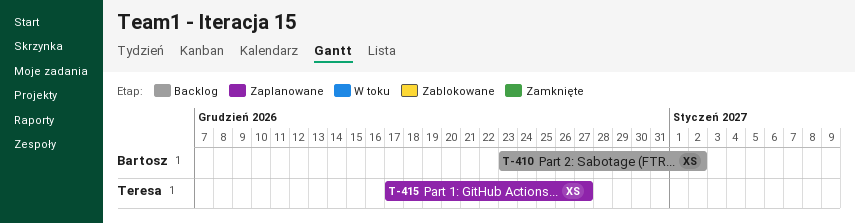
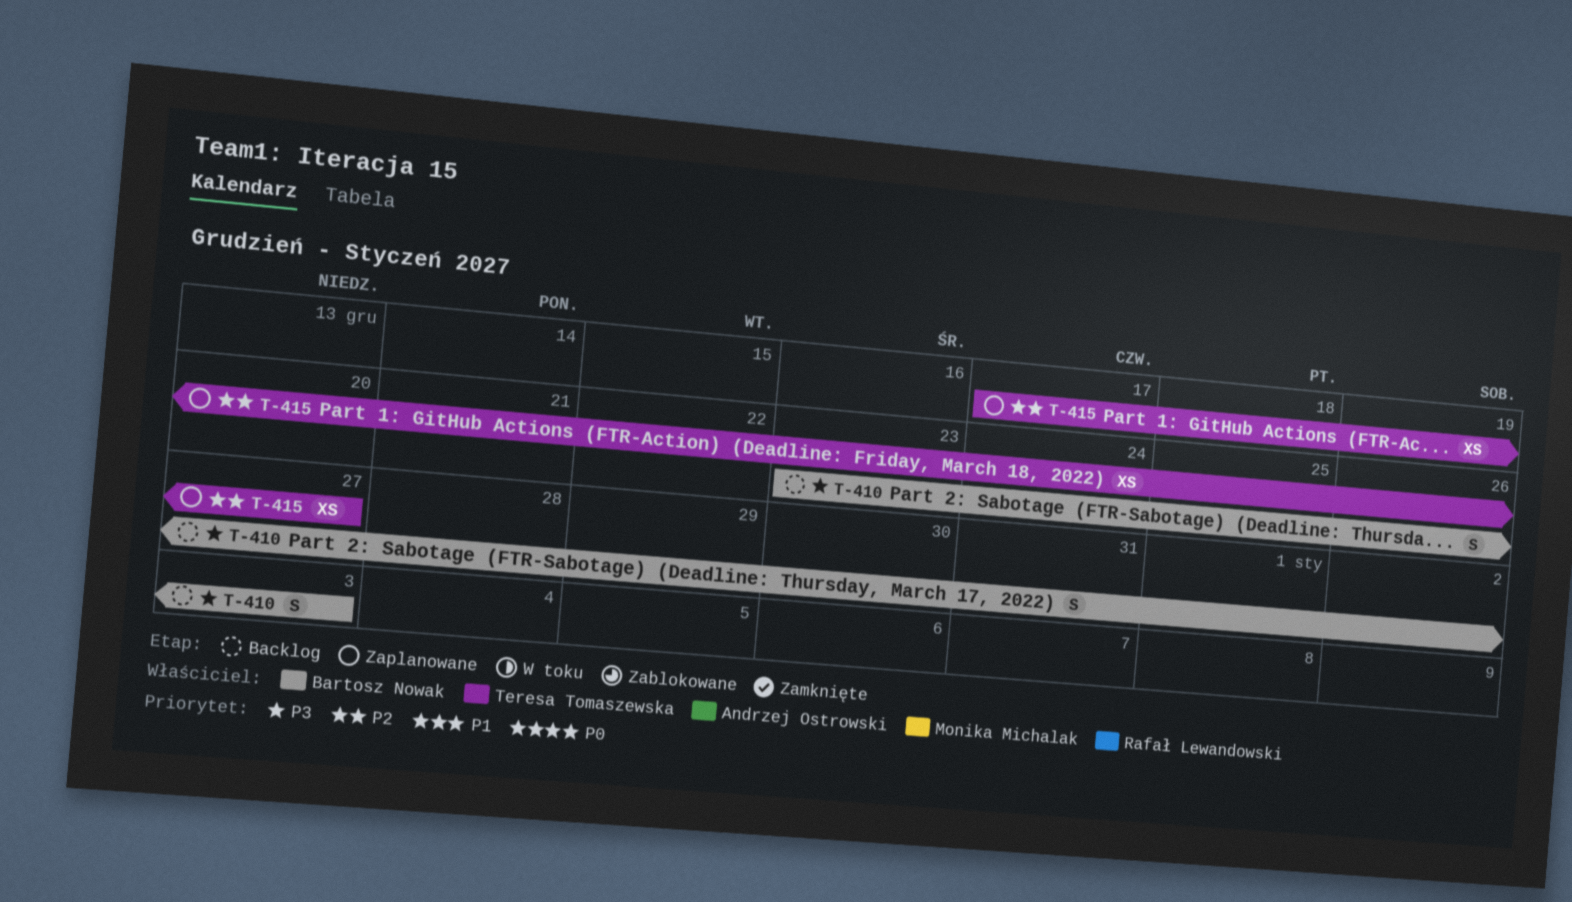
T-410, estimate: XS -> S
T-410, due: Jan 2 -> Jan 3

